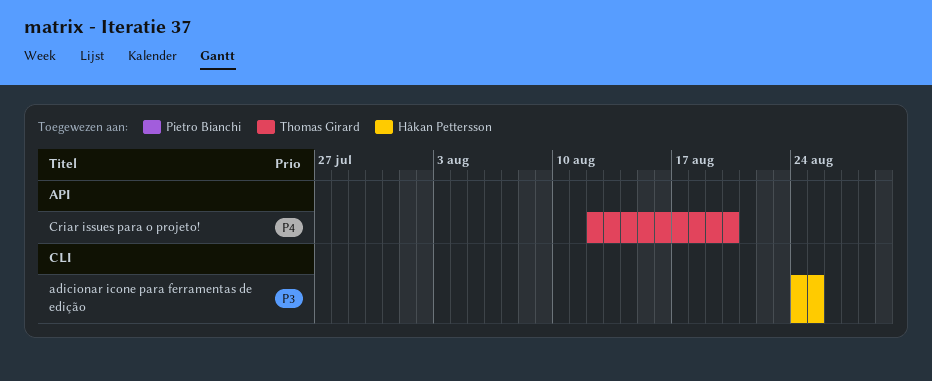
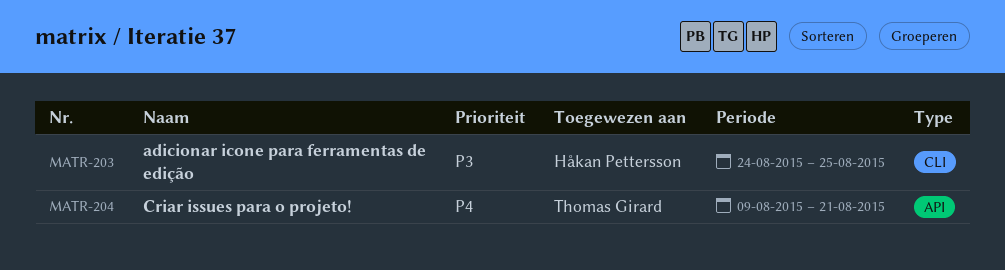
Criar issues para o projeto!, start: Aug 12 -> Aug 9
Criar issues para o projeto!, due: Aug 20 -> Aug 21

